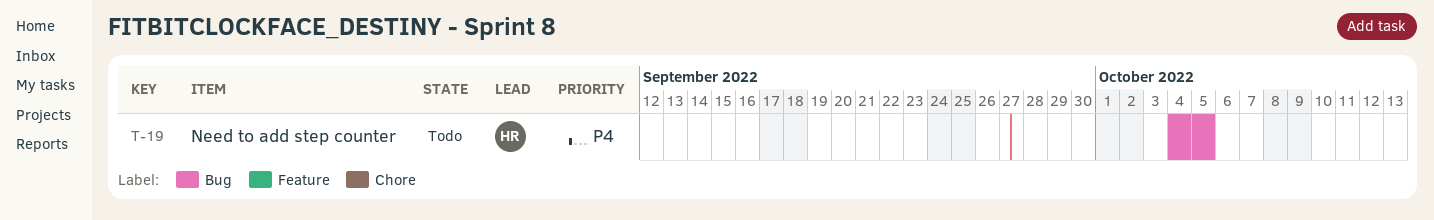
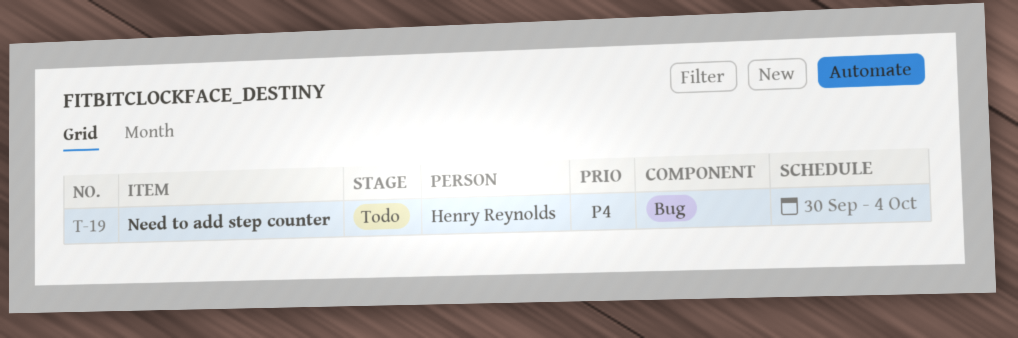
T-19, start: Oct 4 -> Sep 30
T-19, due: Oct 5 -> Oct 4

